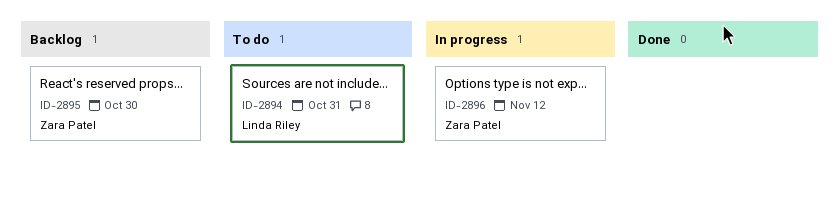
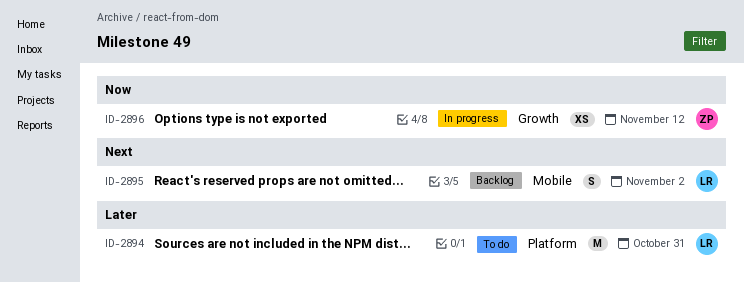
ID-2895, owner: Zara Patel -> Linda Riley
ID-2895, due: Oct 30 -> Nov 2

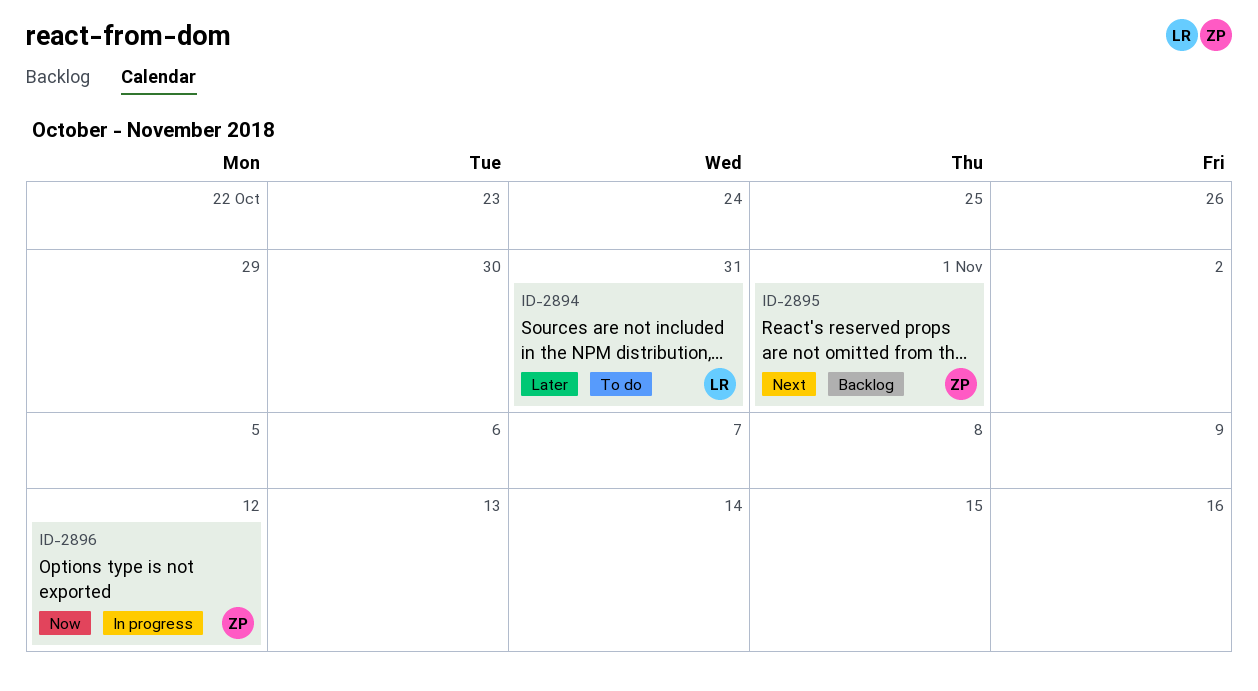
ID-2895, owner: LR -> ZP
ID-2895, due: Nov 2 -> Nov 1

